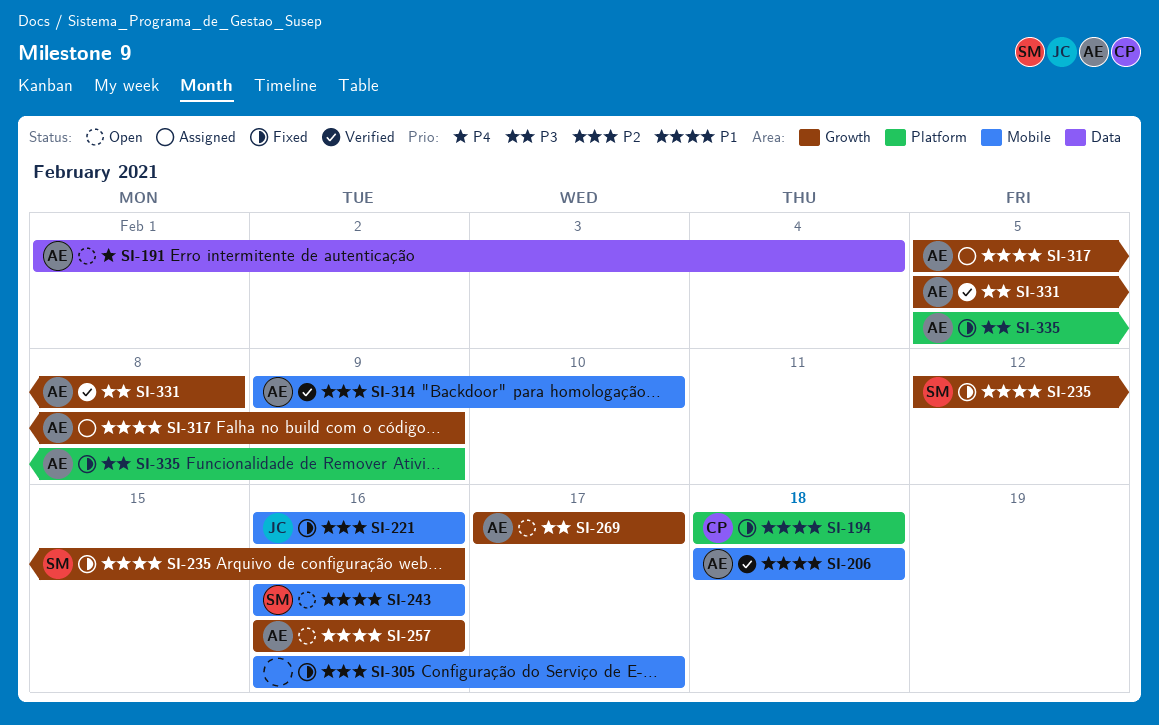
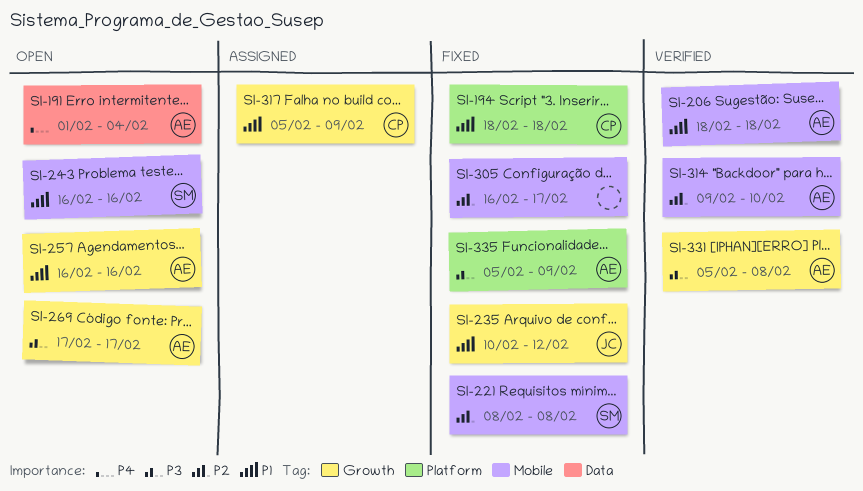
SI-221, owner: JC -> SM
SI-221, start: Feb 16 -> Feb 8
SI-221, due: Feb 16 -> Feb 8
SI-235, owner: SM -> JC
SI-235, start: Feb 12 -> Feb 10
SI-235, due: Feb 16 -> Feb 12
SI-317, owner: AE -> CP

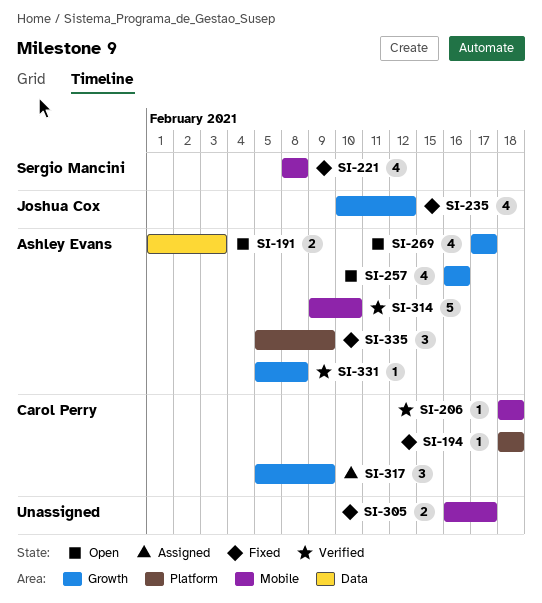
SI-191, due: Feb 4 -> Feb 3
SI-206, owner: Ashley Evans -> Carol Perry
SI-243: present -> none

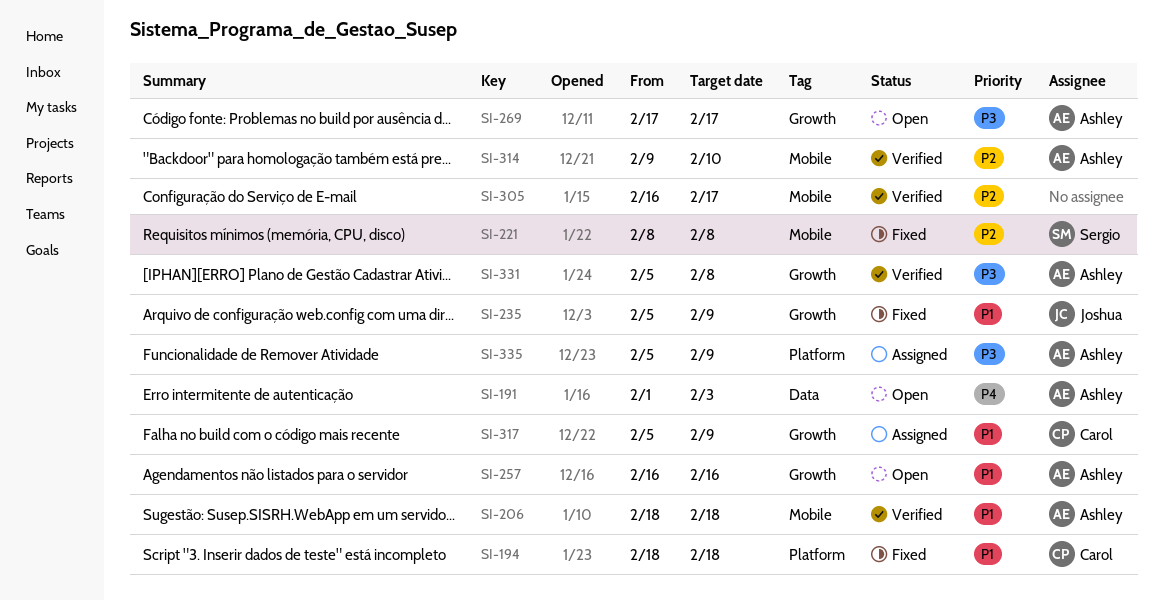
SI-206, owner: Carol Perry -> Ashley Evans
SI-235, start: Feb 10 -> Feb 5
SI-235, due: Feb 12 -> Feb 9
SI-305, status: Fixed -> Verified
SI-335, status: Fixed -> Assigned

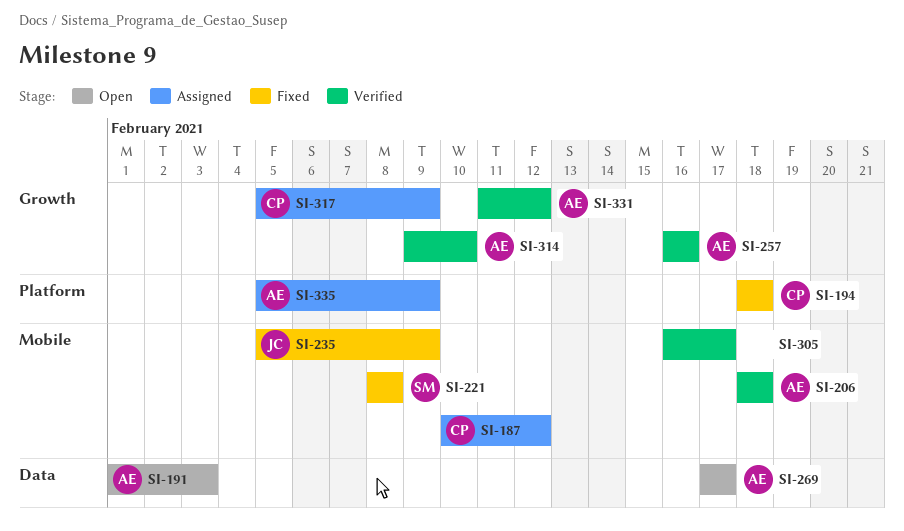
SI-187: none -> present
SI-235, label: Growth -> Mobile
SI-257, status: Open -> Verified
SI-269, label: Growth -> Data
SI-314, label: Mobile -> Growth
SI-331, start: Feb 5 -> Feb 11
SI-331, due: Feb 8 -> Feb 12

